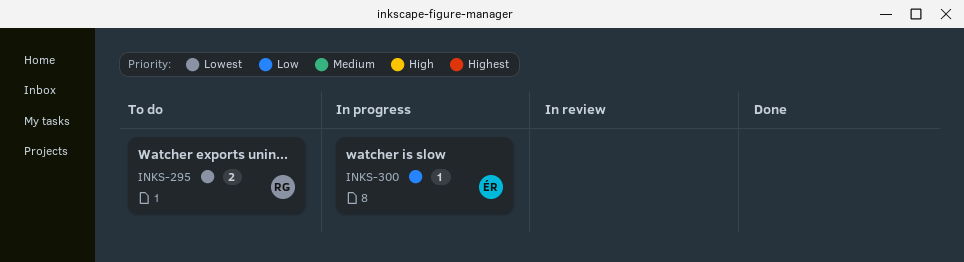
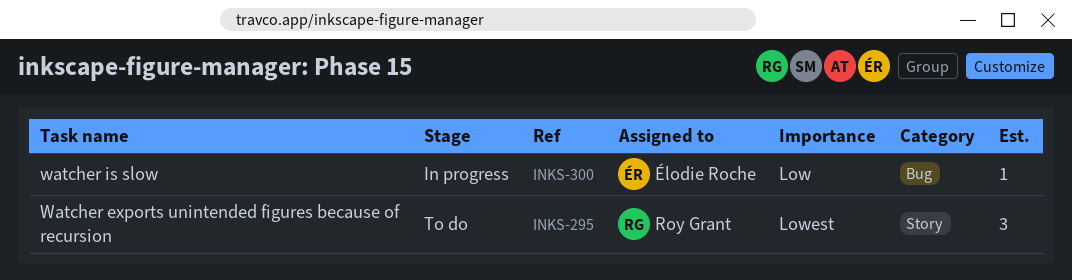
INKS-295, estimate: 2 -> 3

